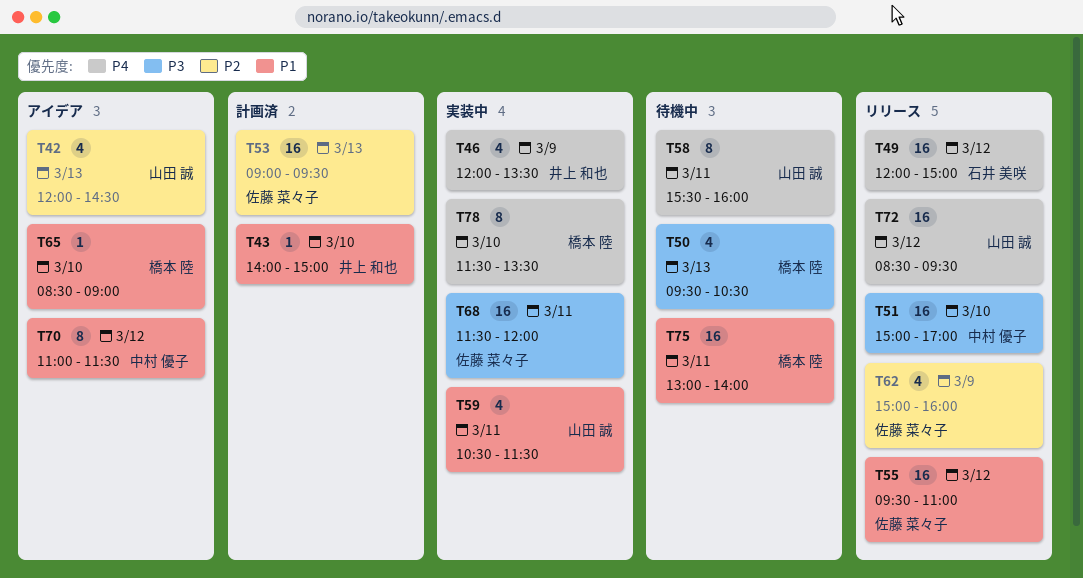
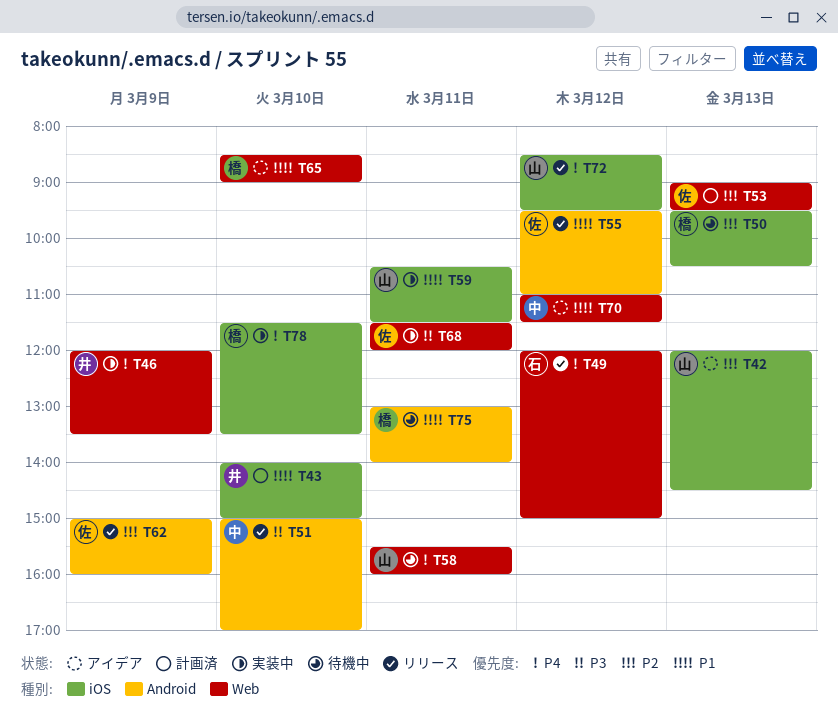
T50, priority: P3 -> P2

